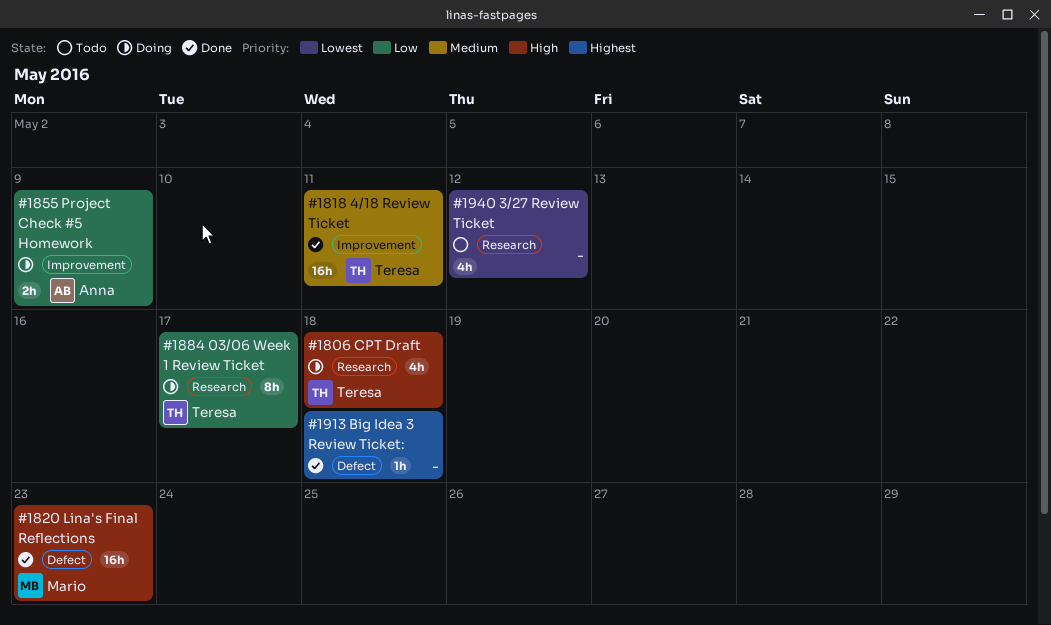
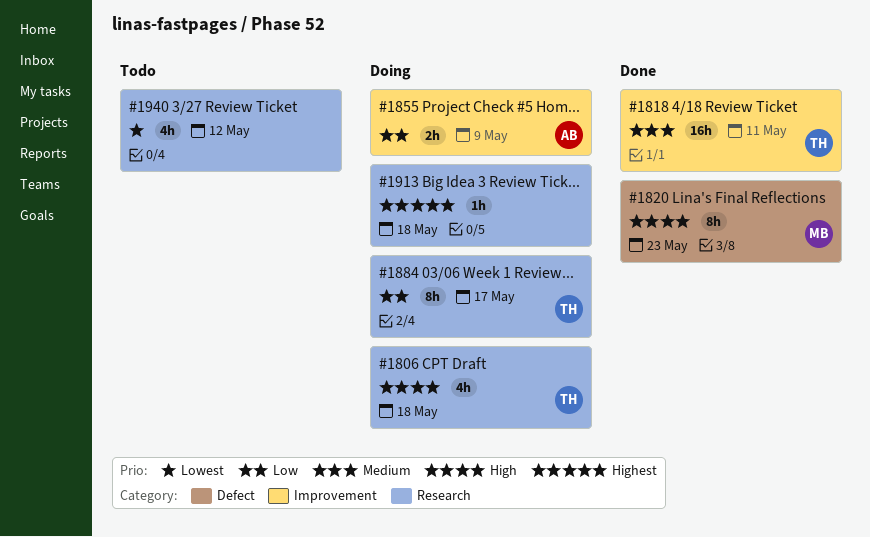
#1820, estimate: 16h -> 8h
#1913, status: Done -> Doing
#1913, label: Defect -> Research

